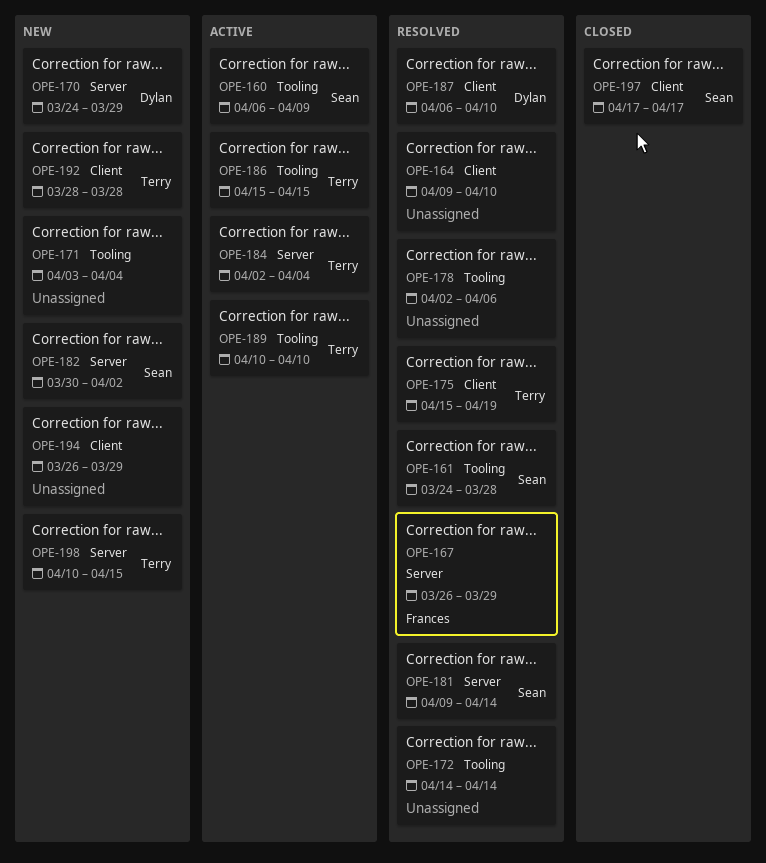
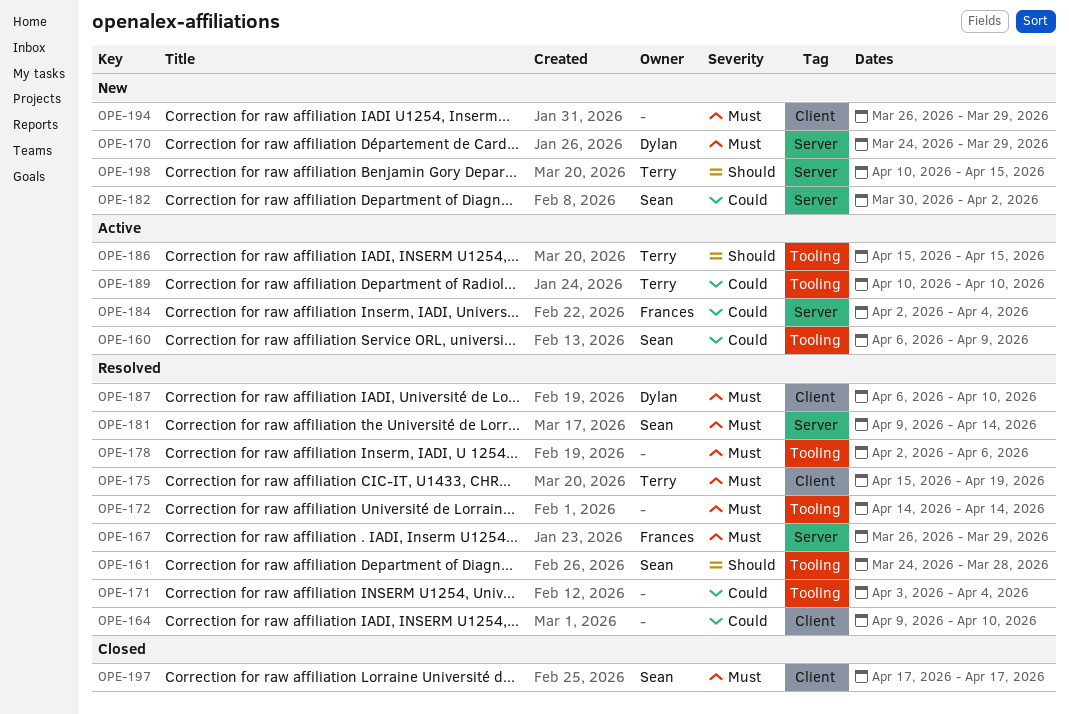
OPE-171, status: New -> Resolved
OPE-184, owner: Terry -> Frances
OPE-192: present -> none

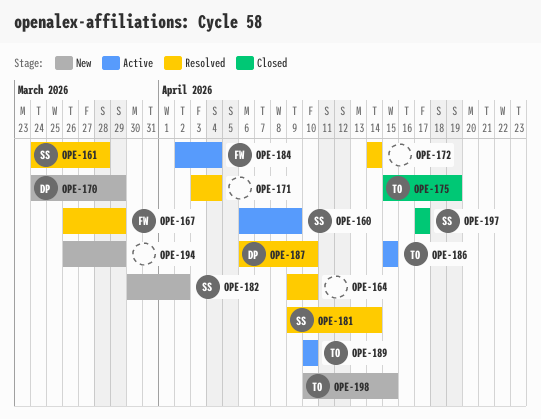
OPE-175, status: Resolved -> Closed
OPE-178: present -> none

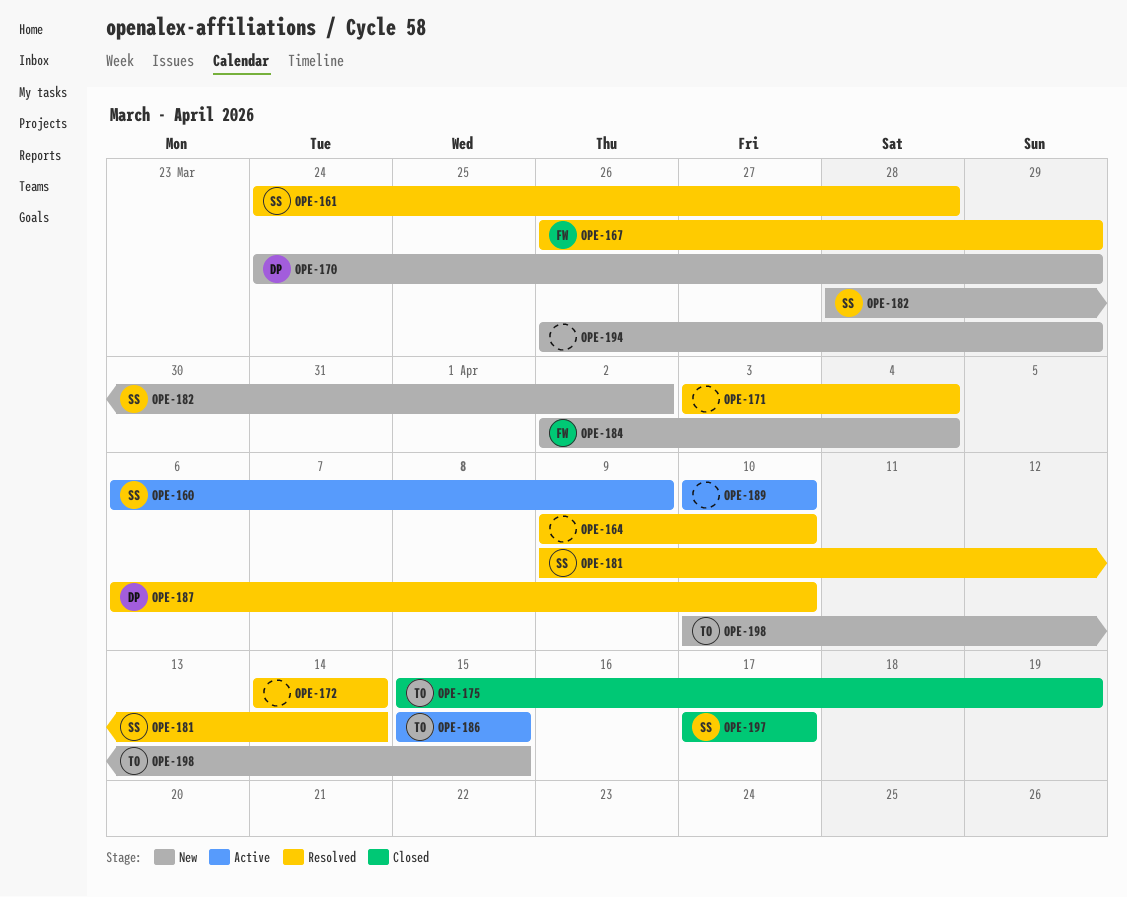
OPE-182, start: Mar 30 -> Mar 28
OPE-184, status: Active -> New
OPE-189, owner: TO -> none

